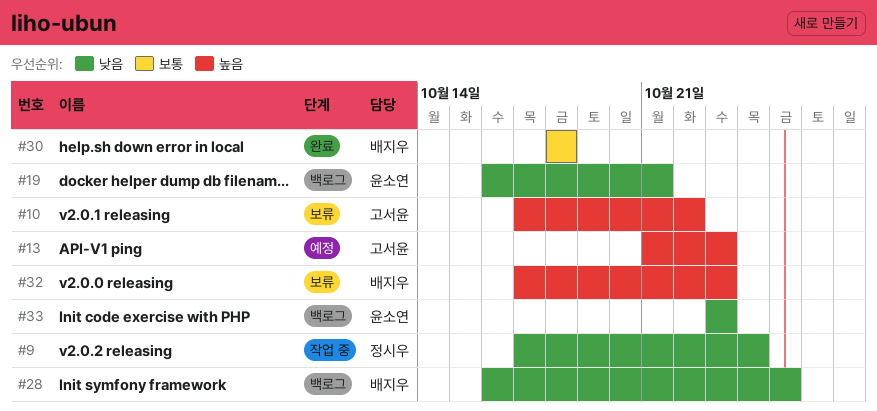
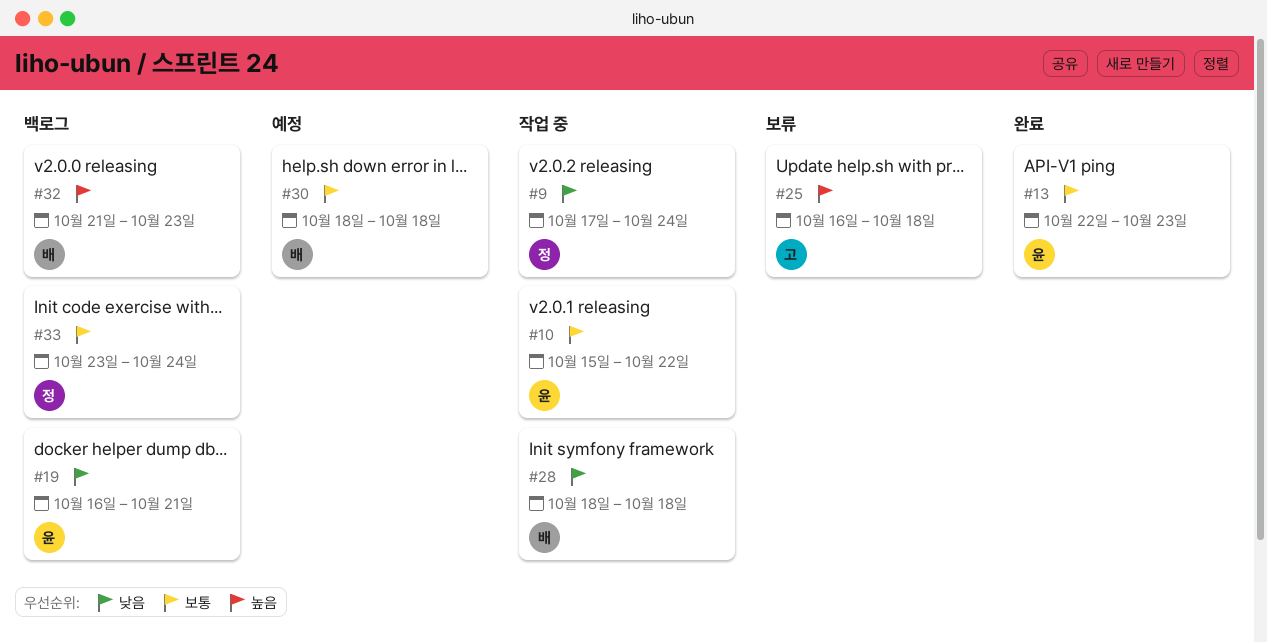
#10, status: 보류 -> 작업 중
#10, owner: 고서윤 -> 윤소연
#10, priority: 높음 -> 보통
#10, start: Oct 17 -> Oct 15
#13, status: 예정 -> 완료
#13, owner: 고서윤 -> 윤소연
#13, priority: 높음 -> 보통
#13, start: Oct 21 -> Oct 22
#25: none -> present
#28, status: 백로그 -> 작업 중
#28, start: Oct 16 -> Oct 18
#28, due: Oct 25 -> Oct 18
#30, status: 완료 -> 예정
#32, status: 보류 -> 백로그
#32, start: Oct 17 -> Oct 21
#33, owner: 윤소연 -> 정시우
#33, priority: 낮음 -> 보통
#33, due: Oct 23 -> Oct 24

